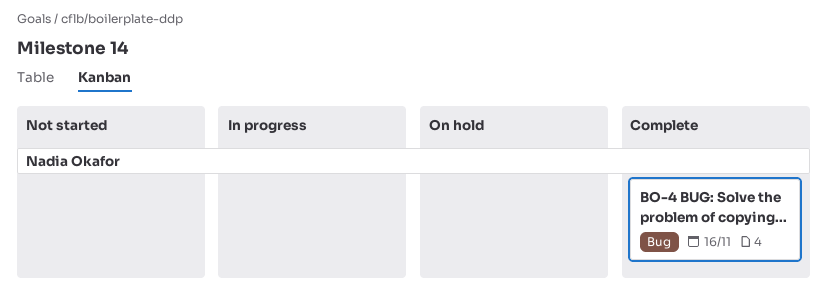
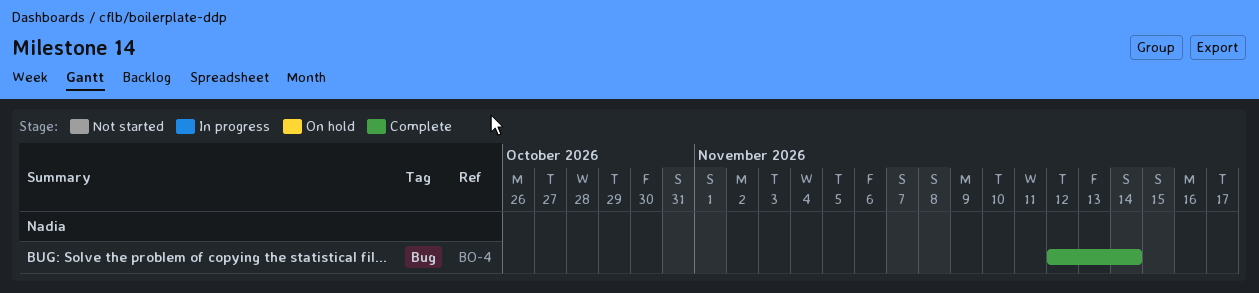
BO-4, due: Nov 16 -> Nov 14

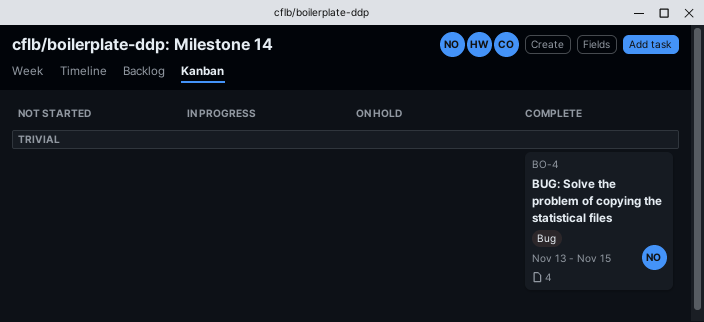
BO-4, start: Nov 12 -> Nov 13
BO-4, due: Nov 14 -> Nov 15

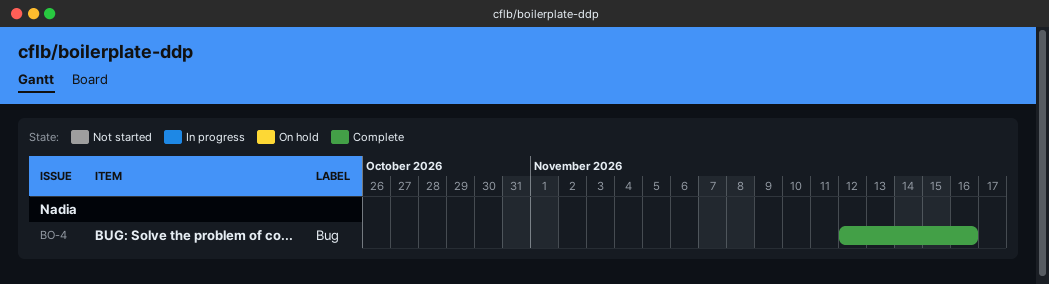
BO-4, start: Nov 13 -> Nov 12
BO-4, due: Nov 15 -> Nov 16

